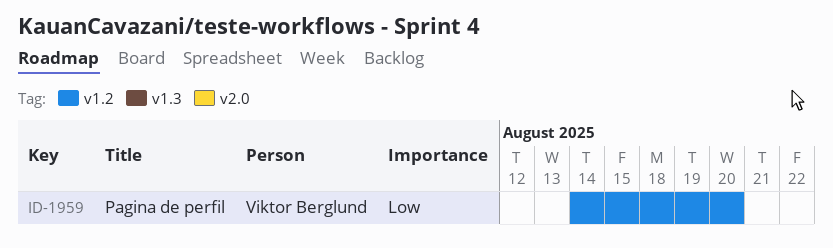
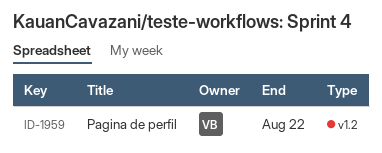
ID-1959, due: Aug 20 -> Aug 22

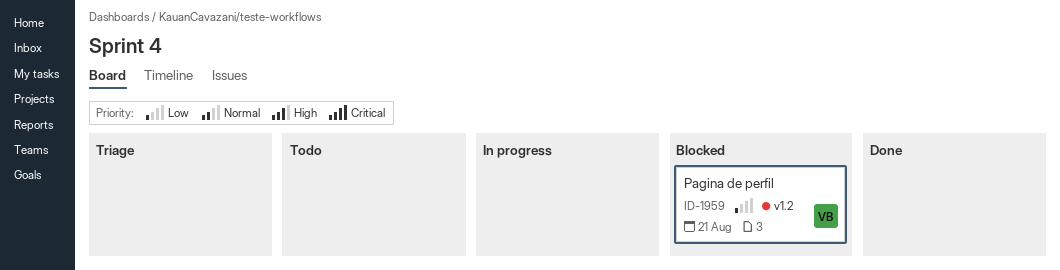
ID-1959, due: Aug 22 -> Aug 21

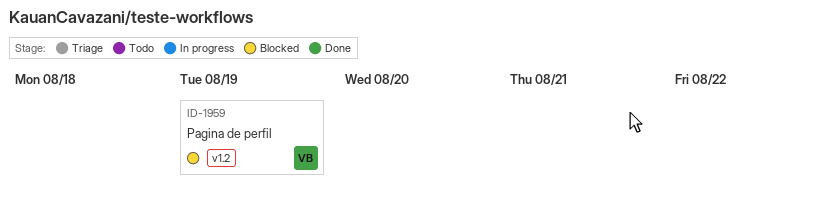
ID-1959, due: Aug 21 -> Aug 19

